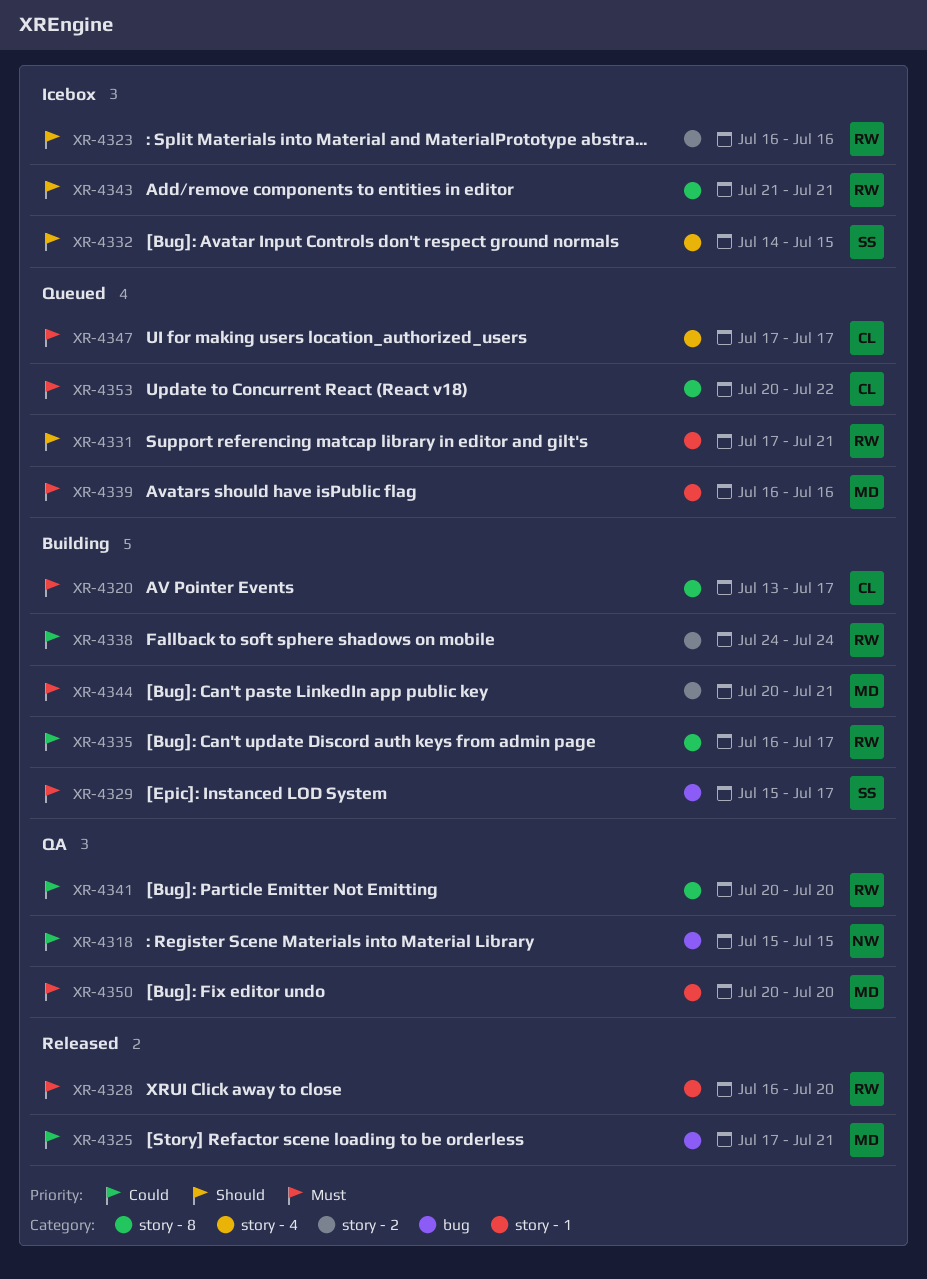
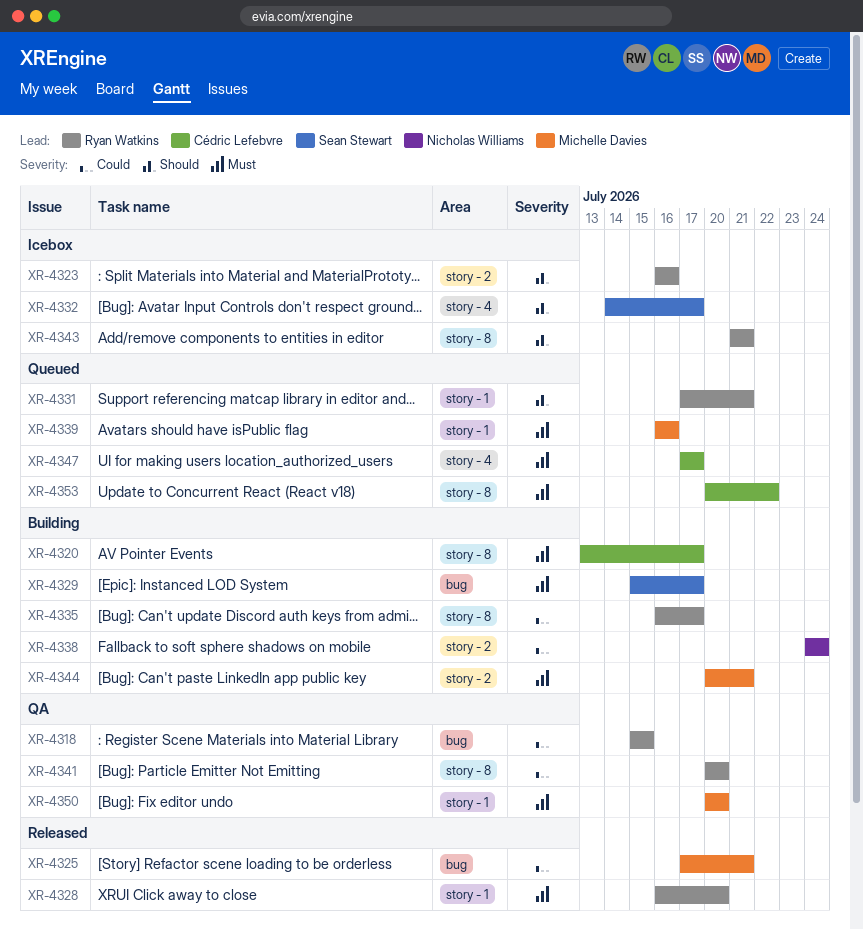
XR-4318, owner: Nicholas Williams -> Ryan Watkins
XR-4332, due: Jul 15 -> Jul 17
XR-4338, owner: Ryan Watkins -> Nicholas Williams

